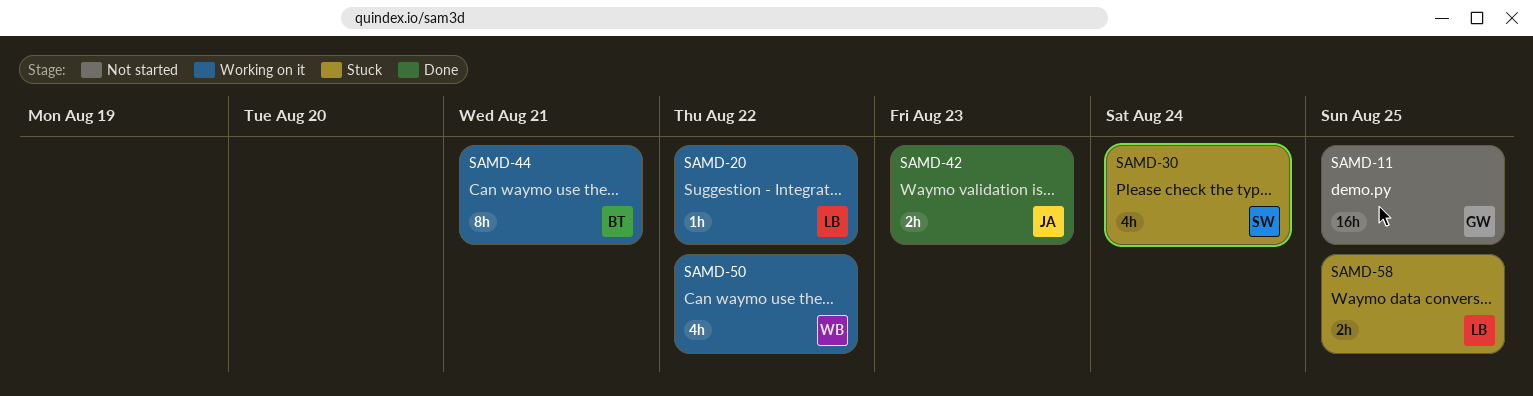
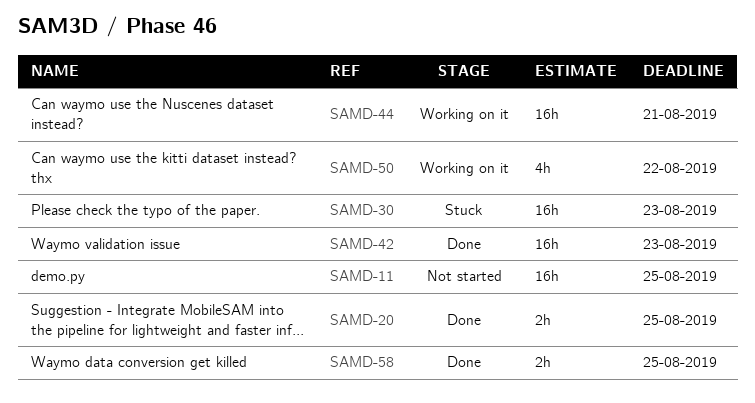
SAMD-20, status: Working on it -> Done
SAMD-20, estimate: 1h -> 2h
SAMD-20, due: Aug 22 -> Aug 25
SAMD-30, estimate: 4h -> 16h
SAMD-30, due: Aug 24 -> Aug 23
SAMD-42, estimate: 2h -> 16h
SAMD-44, estimate: 8h -> 16h
SAMD-58, status: Stuck -> Done

